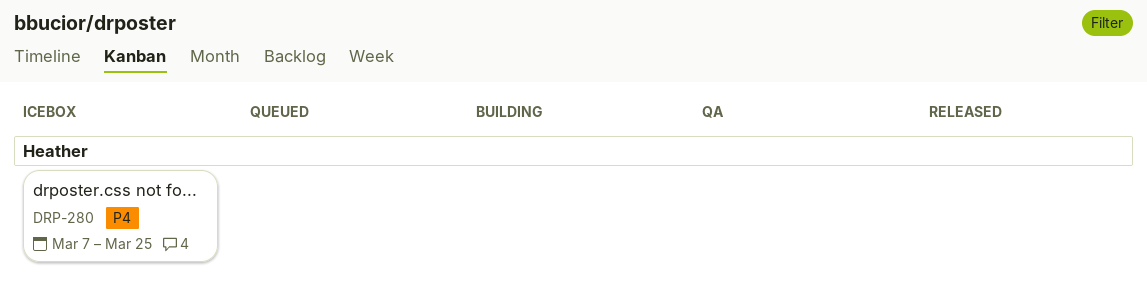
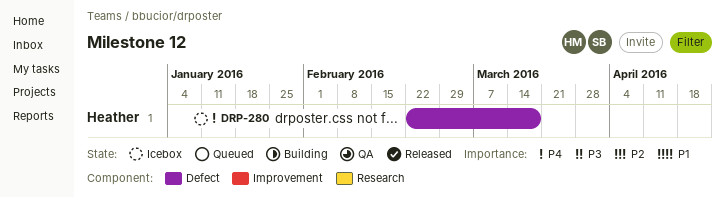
DRP-280, start: Mar 7 -> Feb 22
DRP-280, due: Mar 25 -> Mar 18

